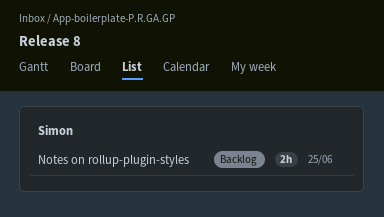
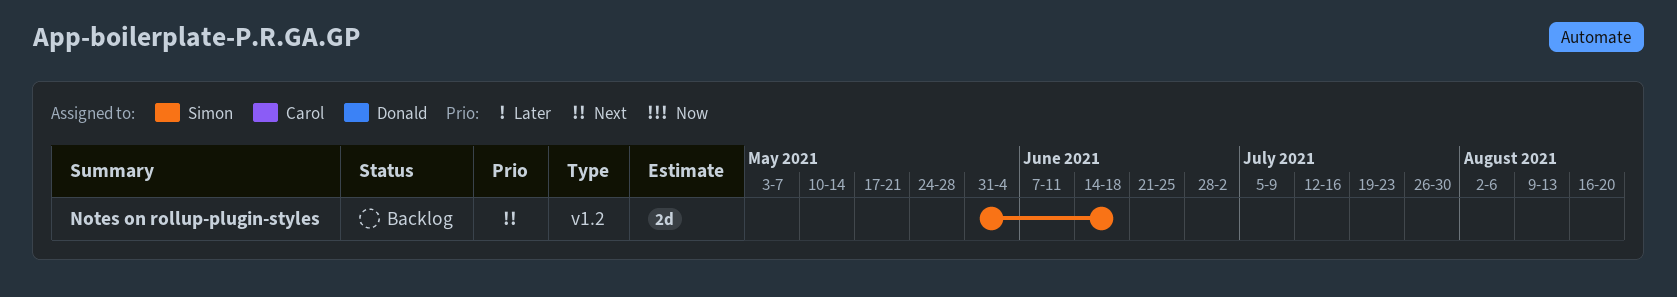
Notes on rollup-plugin-styles, estimate: 2h -> 2d
Notes on rollup-plugin-styles, due: Jun 25 -> Jun 18

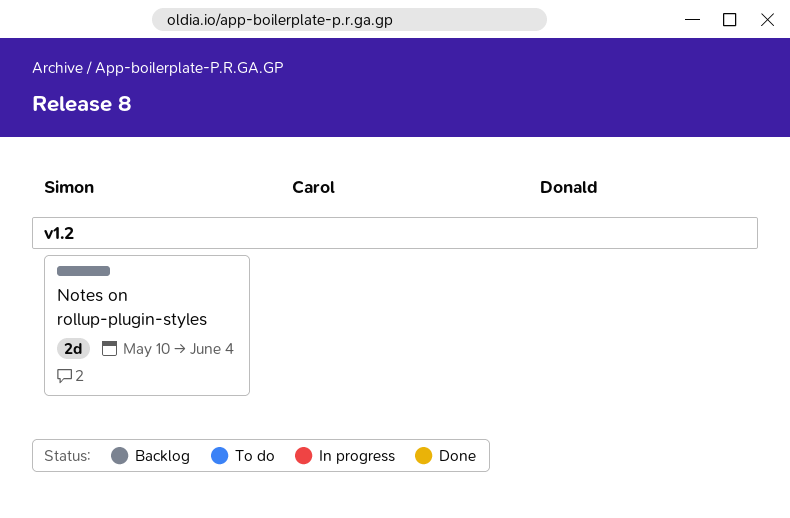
Notes on rollup-plugin-styles, start: May 31 -> May 10
Notes on rollup-plugin-styles, due: Jun 18 -> Jun 4

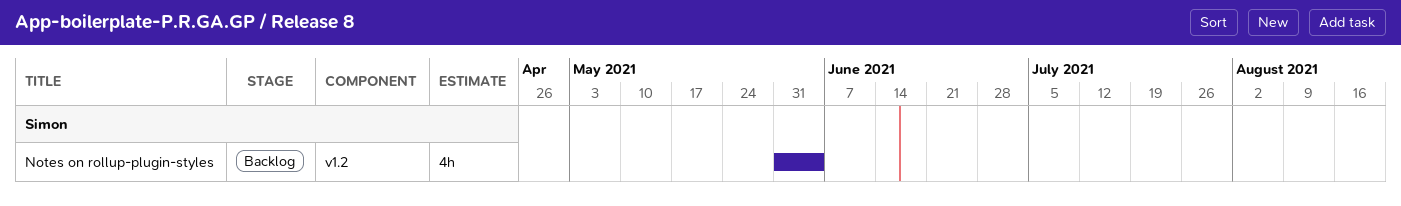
Notes on rollup-plugin-styles, estimate: 2d -> 4h
Notes on rollup-plugin-styles, start: May 10 -> May 31

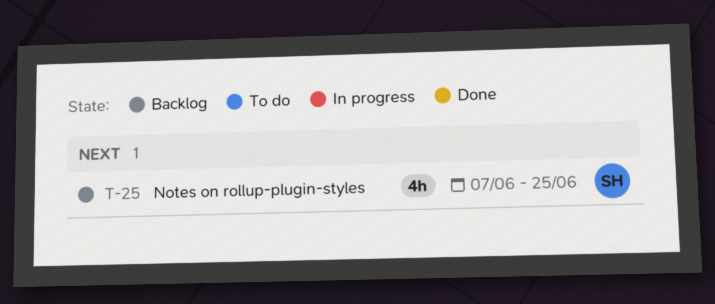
Notes on rollup-plugin-styles, start: May 31 -> Jun 7
Notes on rollup-plugin-styles, due: Jun 4 -> Jun 25

